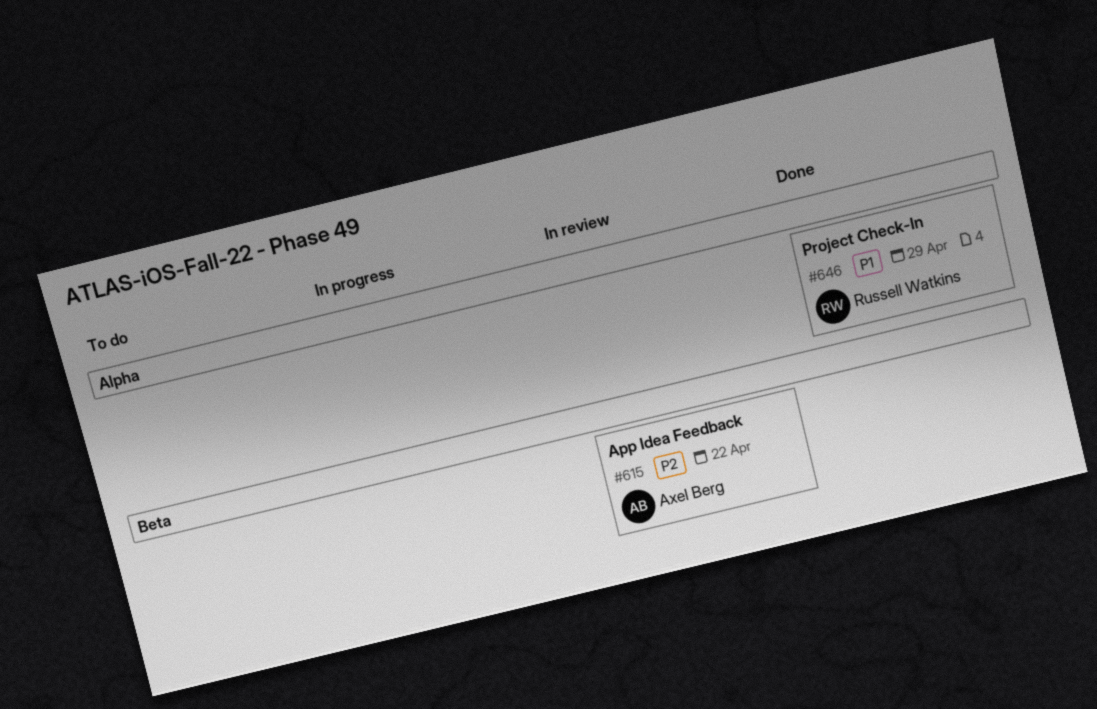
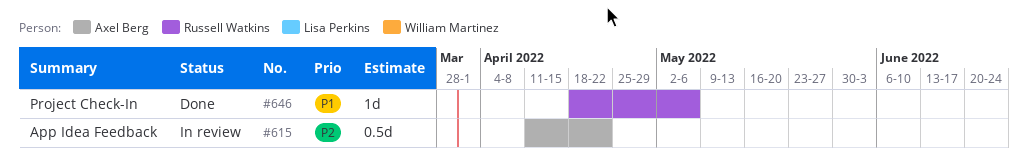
#646, due: Apr 29 -> May 6

